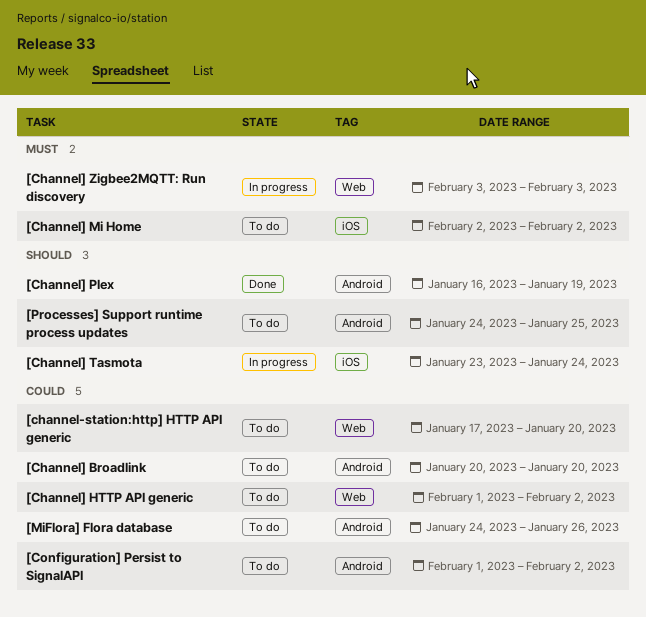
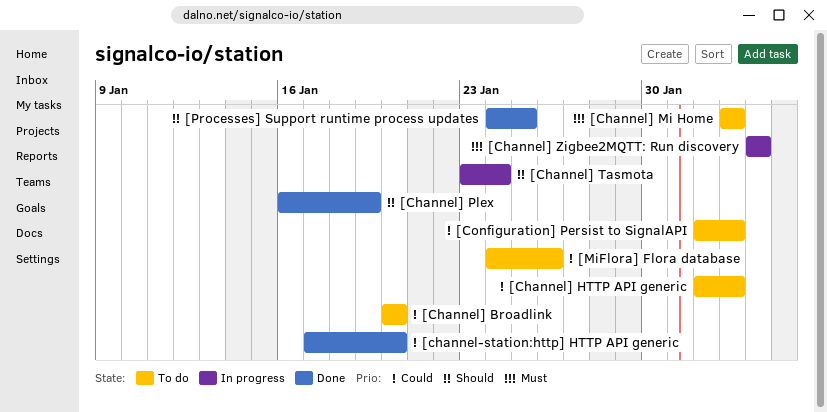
[channel-station:http] HTTP API generic, status: To do -> Done
[Processes] Support runtime process updates, status: To do -> Done

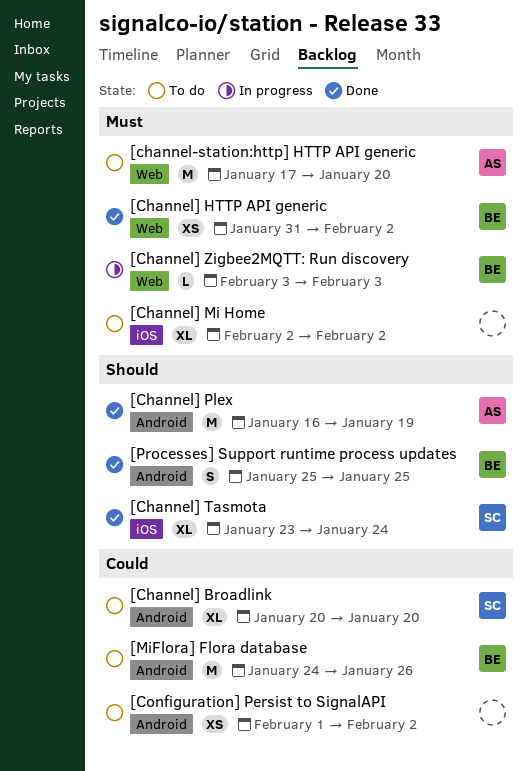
[channel-station:http] HTTP API generic, status: Done -> To do
[channel-station:http] HTTP API generic, priority: Could -> Must
[Channel] HTTP API generic, status: To do -> Done
[Channel] HTTP API generic, priority: Could -> Must
[Channel] HTTP API generic, start: Feb 1 -> Jan 31
[Channel] Tasmota, status: In progress -> Done
[Processes] Support runtime process updates, start: Jan 24 -> Jan 25

